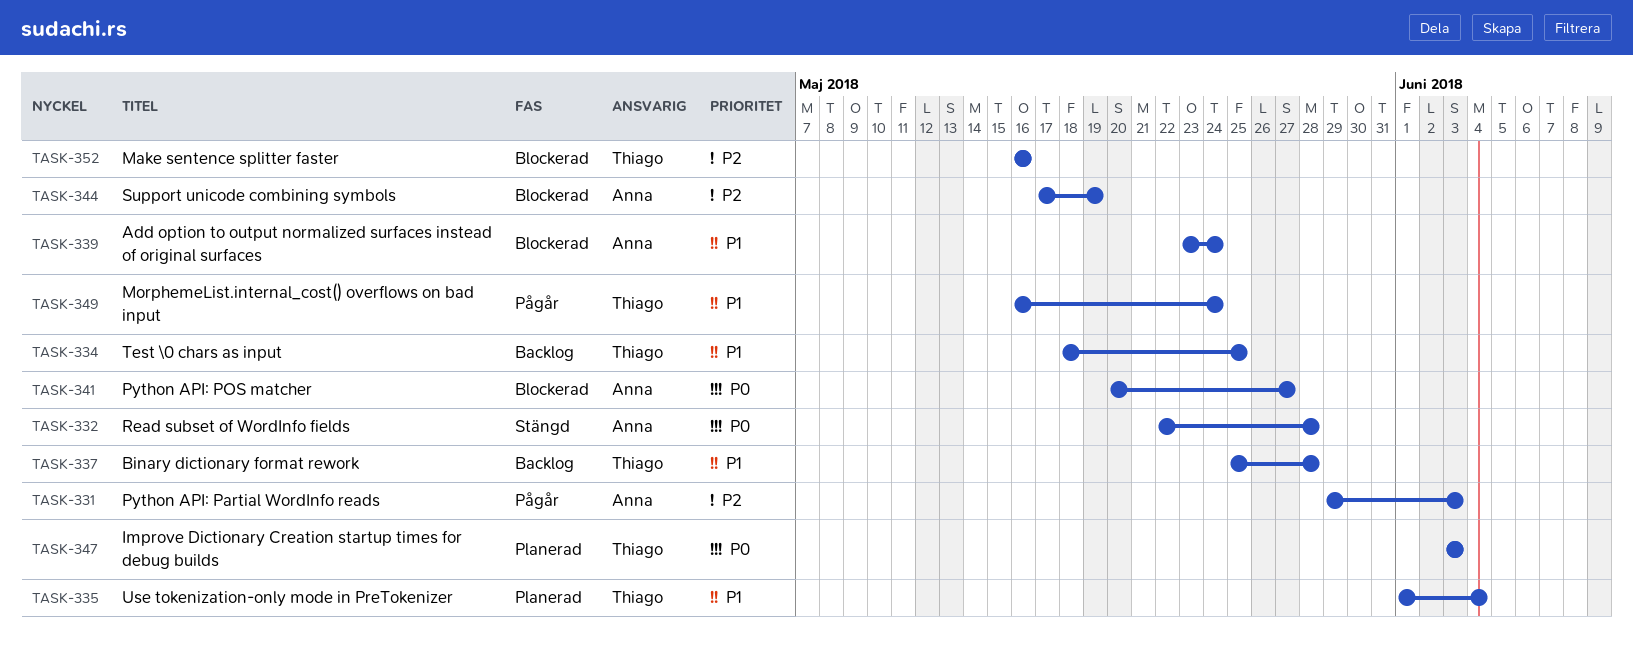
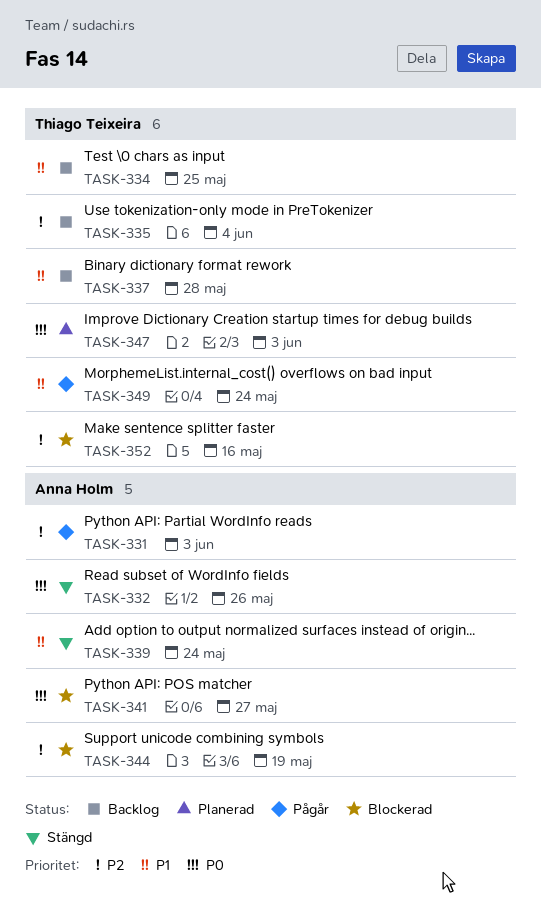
TASK-332, due: May 28 -> May 26
TASK-335, status: Planerad -> Backlog
TASK-335, priority: P1 -> P2
TASK-339, status: Blockerad -> Stängd

